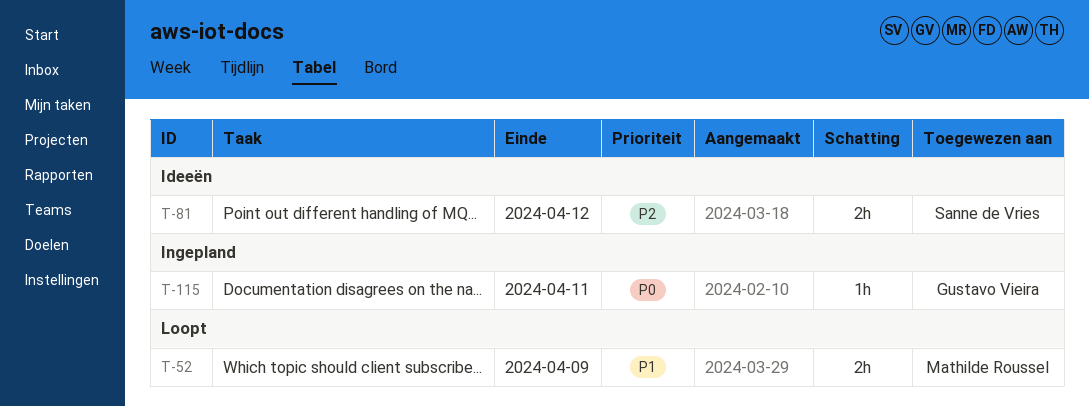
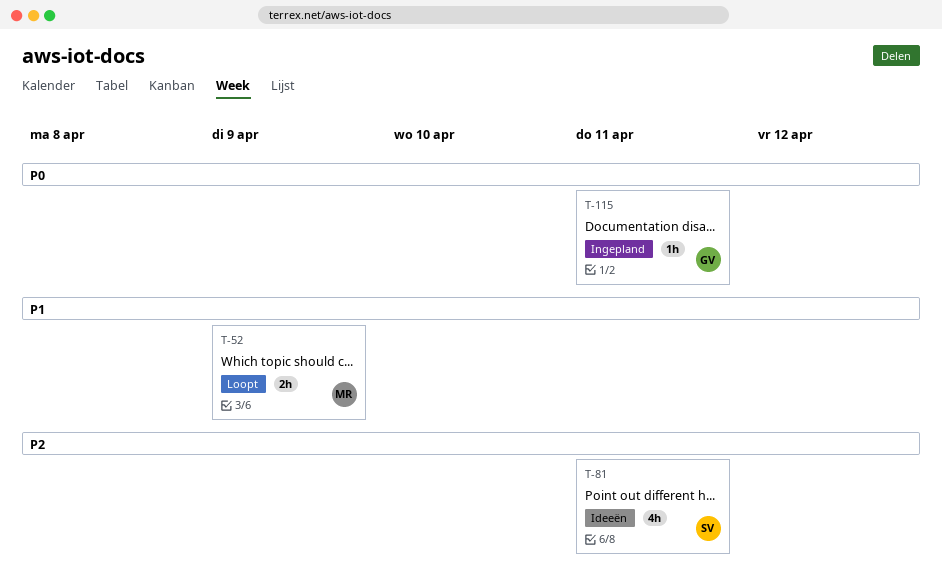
T-81, estimate: 2h -> 4h
T-81, due: Apr 12 -> Apr 11

